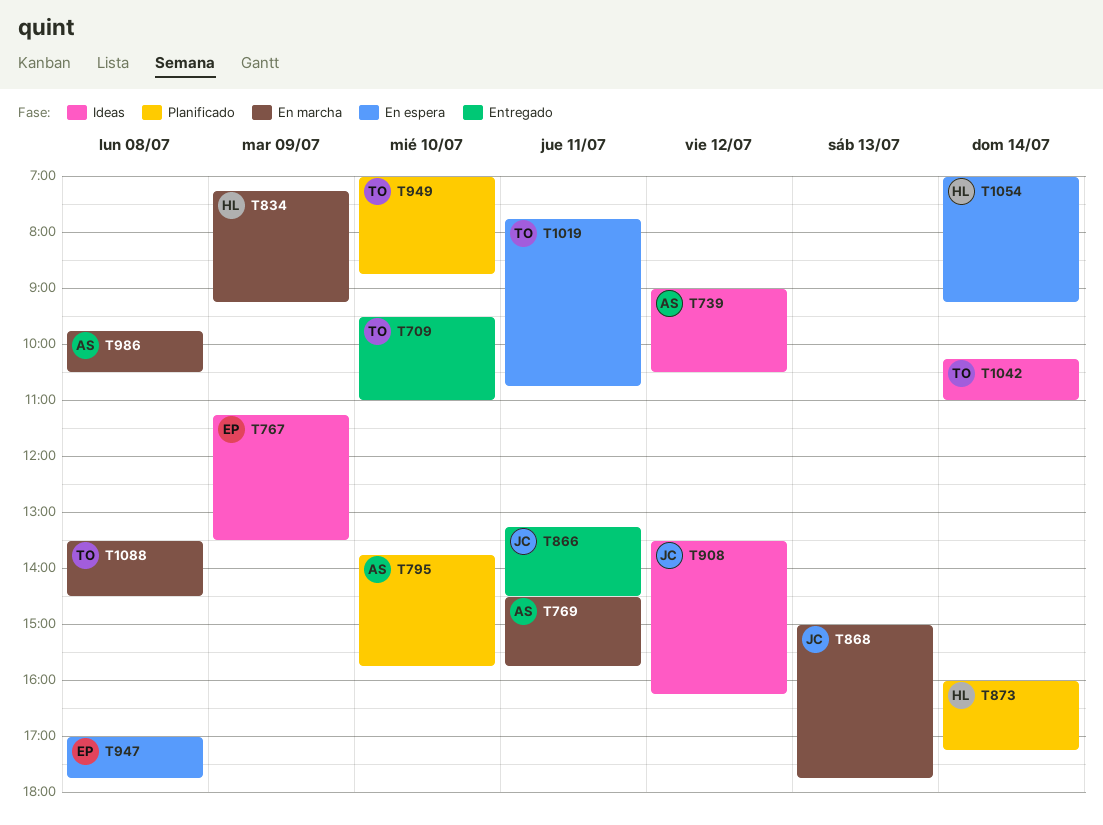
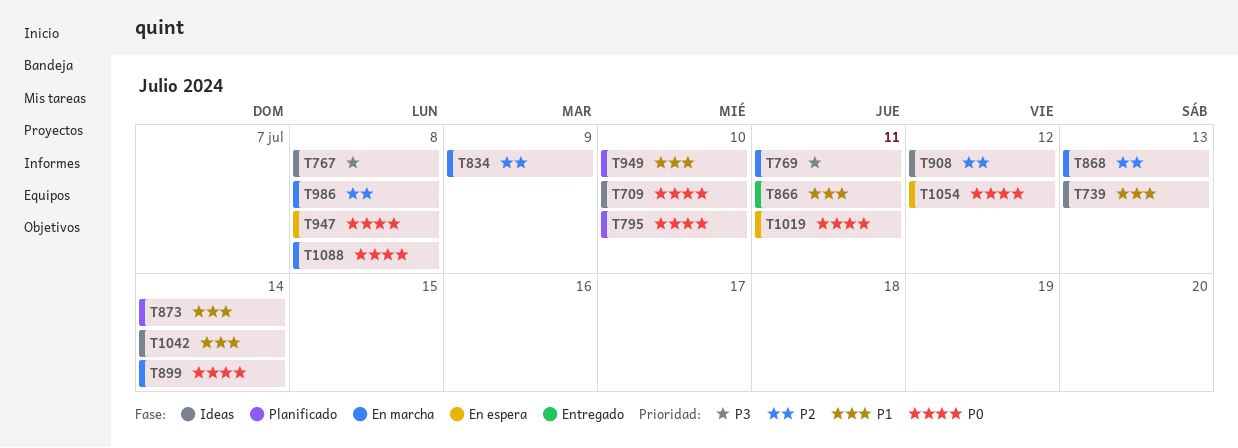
T709, status: Entregado -> Ideas
T739, day: Jul 12 -> Jul 13
T767, day: Jul 9 -> Jul 8
T899: none -> present
T1054, day: Jul 14 -> Jul 12

